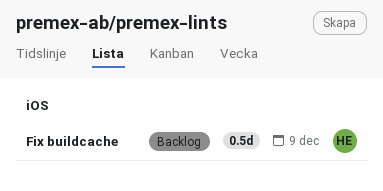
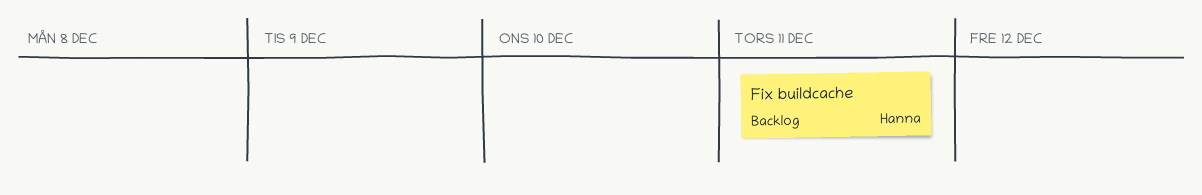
Fix buildcache, due: Dec 9 -> Dec 11

